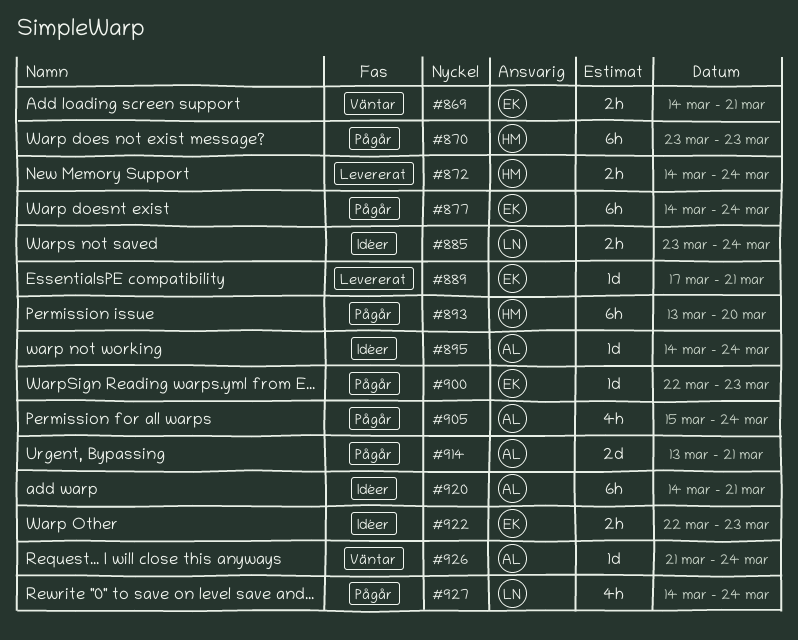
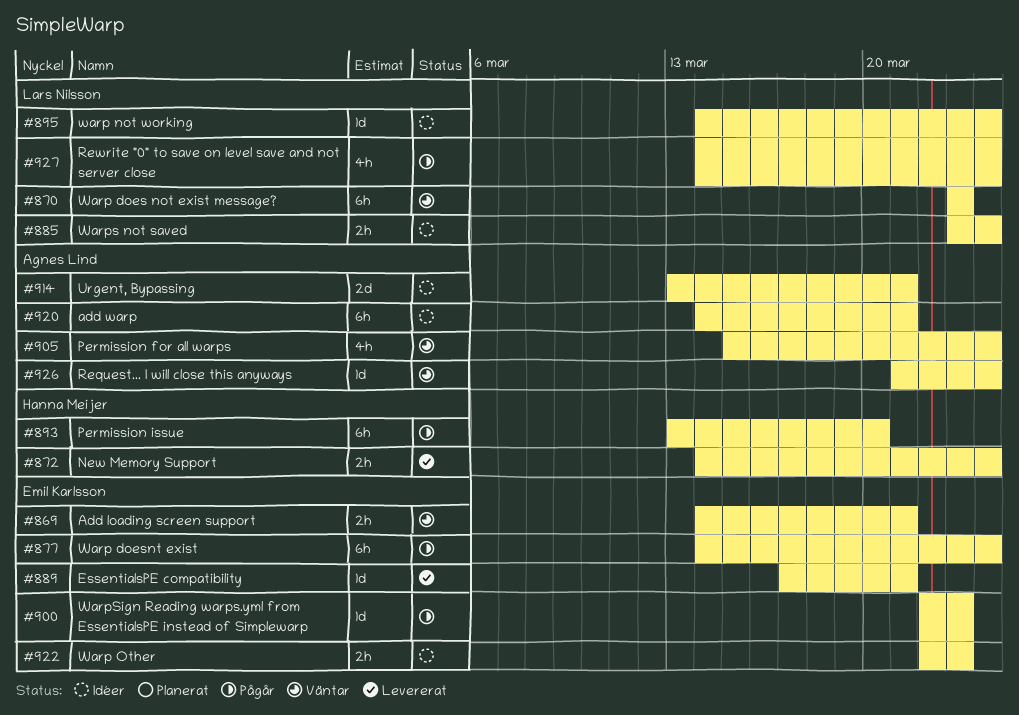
#870, status: Pågår -> Väntar
#870, owner: Hanna Meijer -> Lars Nilsson
#895, owner: Agnes Lind -> Lars Nilsson
#905, status: Pågår -> Väntar
#914, status: Pågår -> Idéer

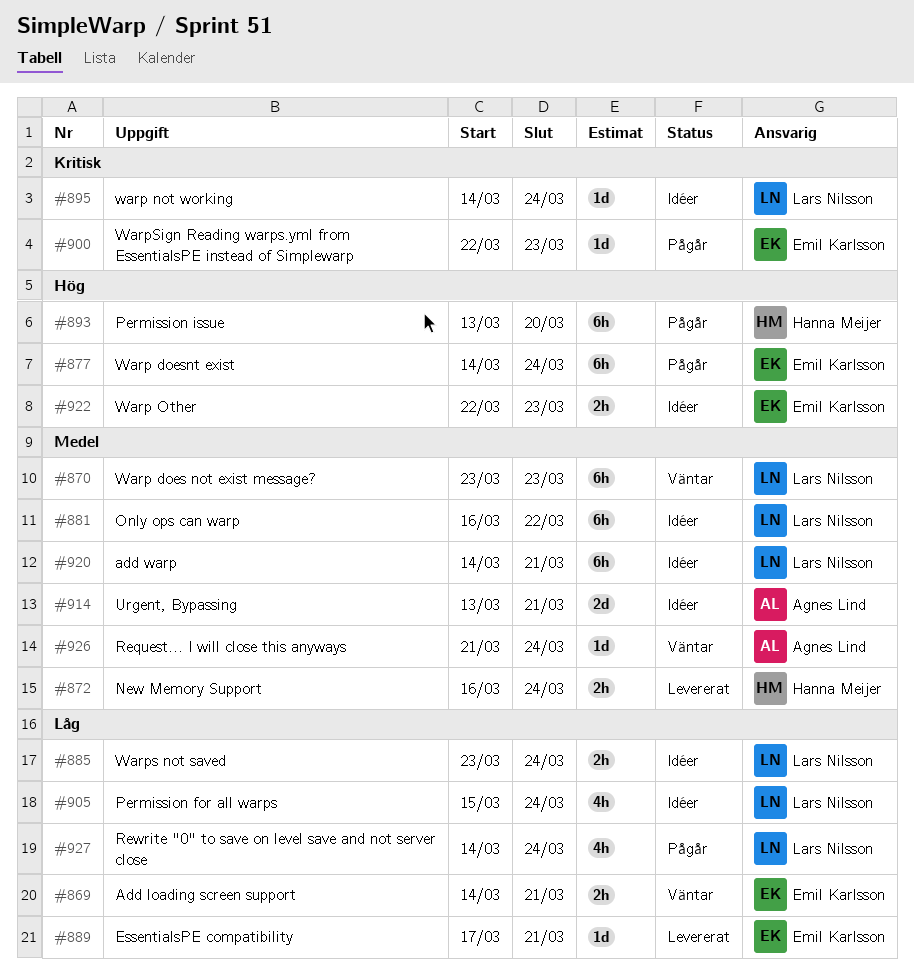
#872, start: Mar 14 -> Mar 16
#881: none -> present
#905, status: Väntar -> Idéer
#905, owner: Agnes Lind -> Lars Nilsson
#920, owner: Agnes Lind -> Lars Nilsson

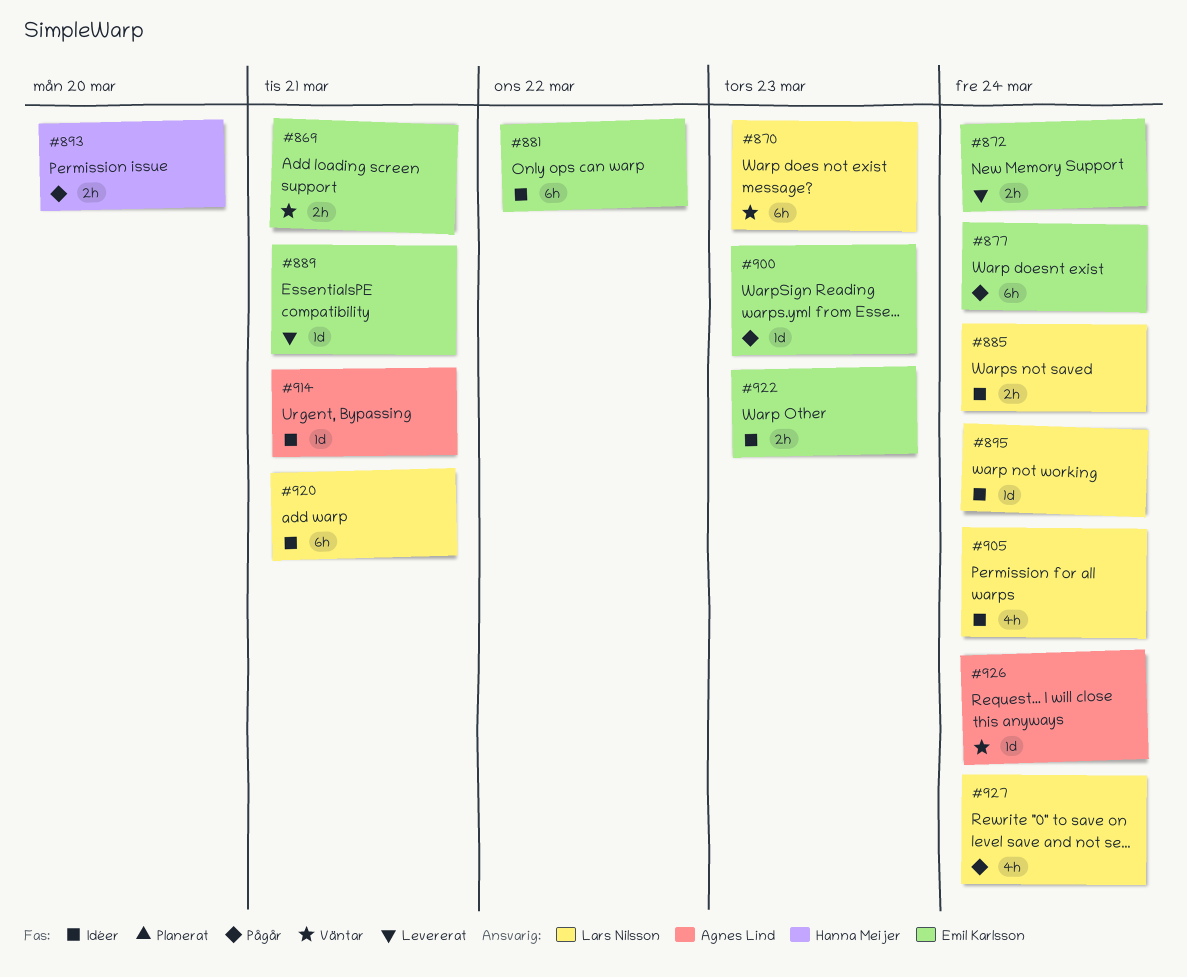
#872, owner: Hanna Meijer -> Emil Karlsson
#881, owner: Lars Nilsson -> Emil Karlsson
#893, estimate: 6h -> 2h
#914, estimate: 2d -> 1d

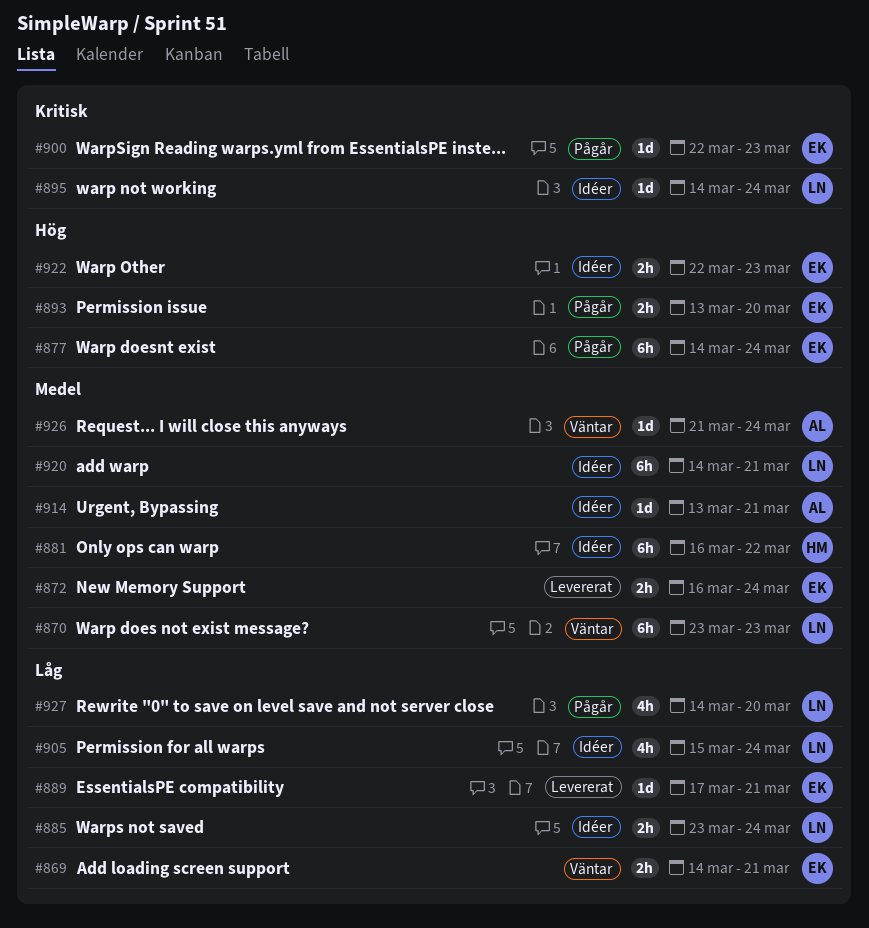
#881, owner: Emil Karlsson -> Hanna Meijer
#893, owner: Hanna Meijer -> Emil Karlsson
#927, due: Mar 24 -> Mar 20

